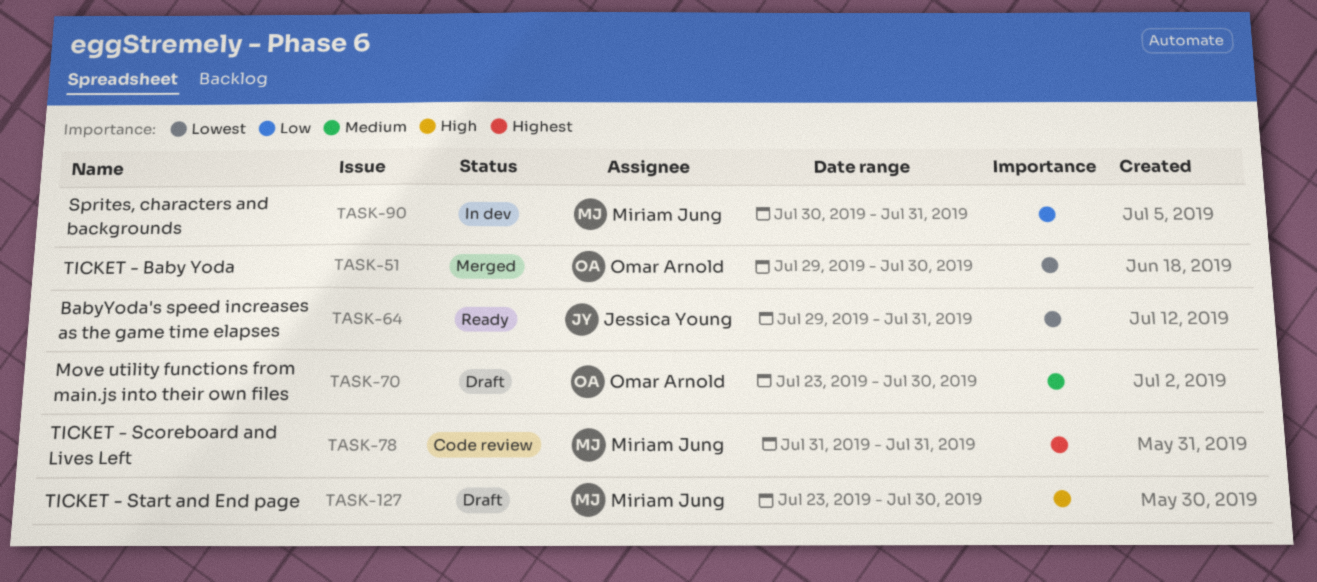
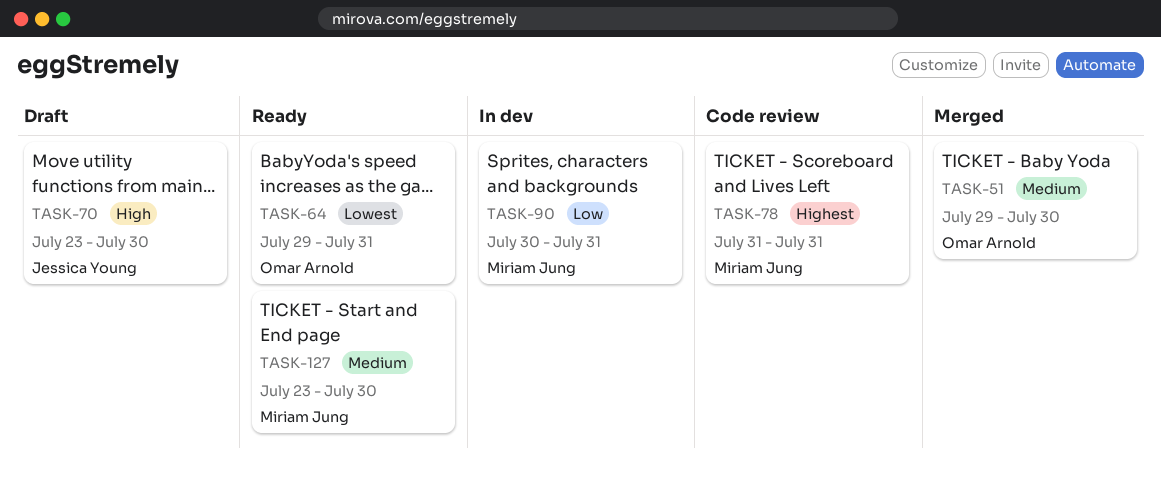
TASK-51, priority: Lowest -> Medium
TASK-64, owner: Jessica Young -> Omar Arnold
TASK-70, owner: Omar Arnold -> Jessica Young
TASK-70, priority: Medium -> High
TASK-127, status: Draft -> Ready
TASK-127, priority: High -> Medium

